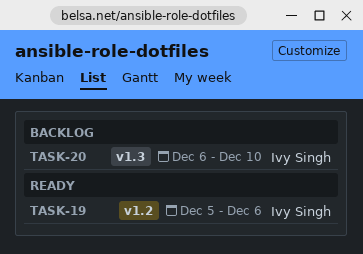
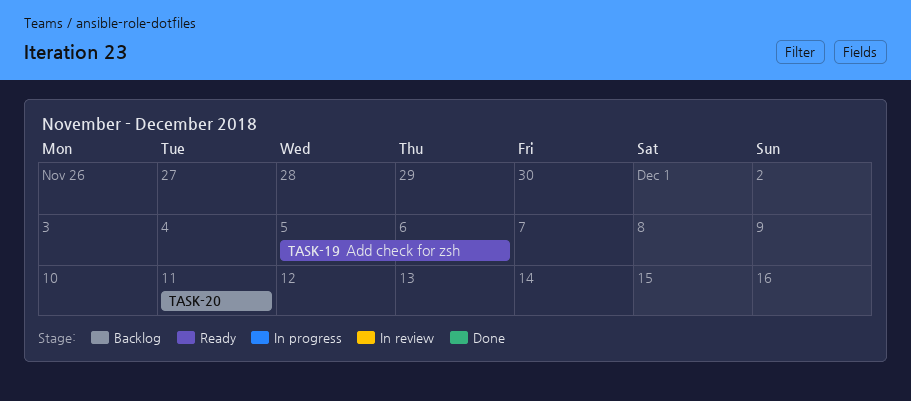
TASK-20, start: Dec 6 -> Dec 11
TASK-20, due: Dec 10 -> Dec 11

